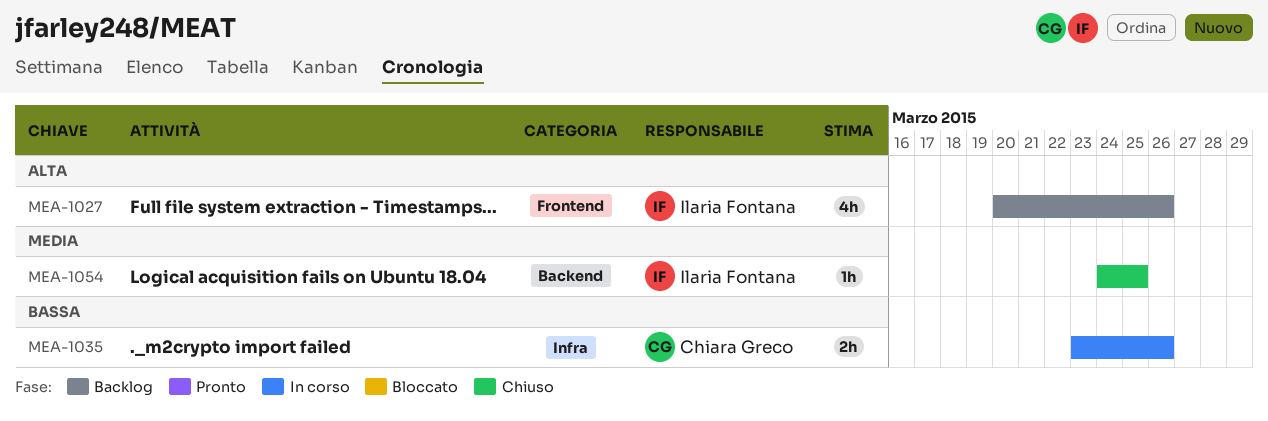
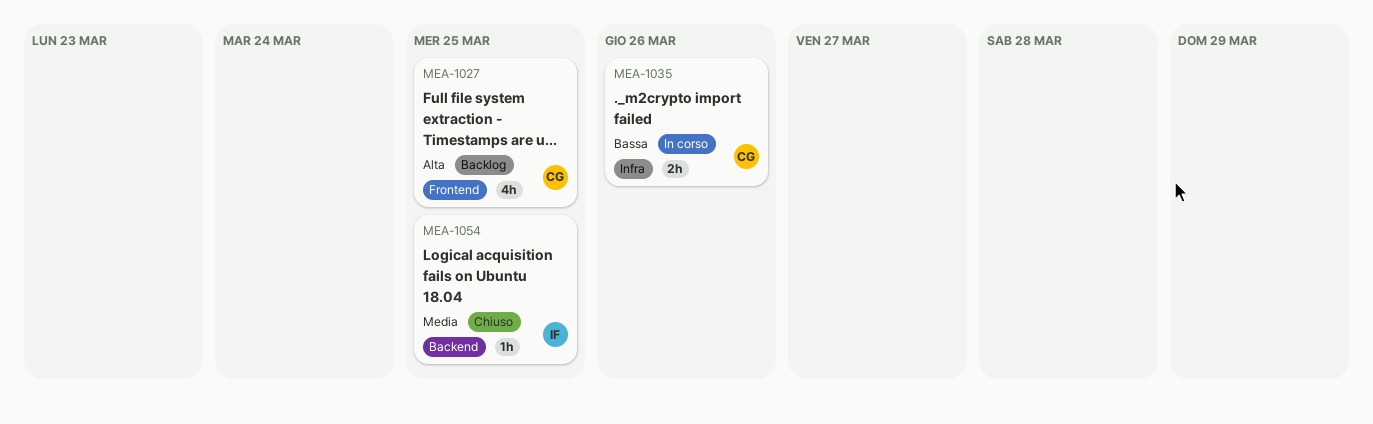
MEA-1027, owner: Ilaria Fontana -> Chiara Greco
MEA-1027, due: Mar 26 -> Mar 25

